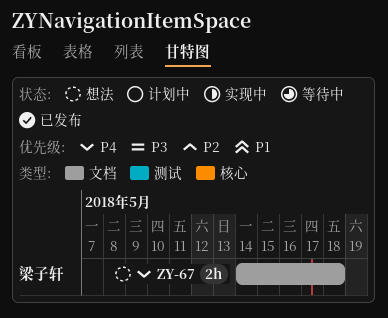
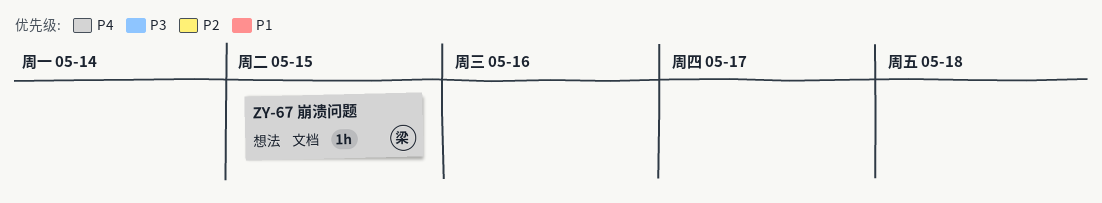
ZY-67, estimate: 2h -> 1h
ZY-67, due: May 18 -> May 15

